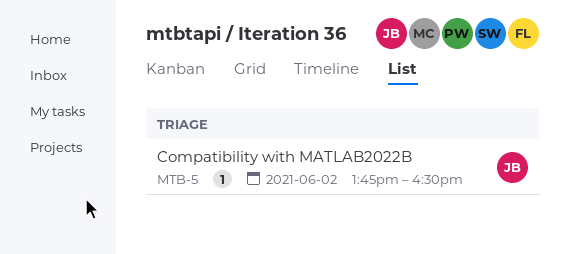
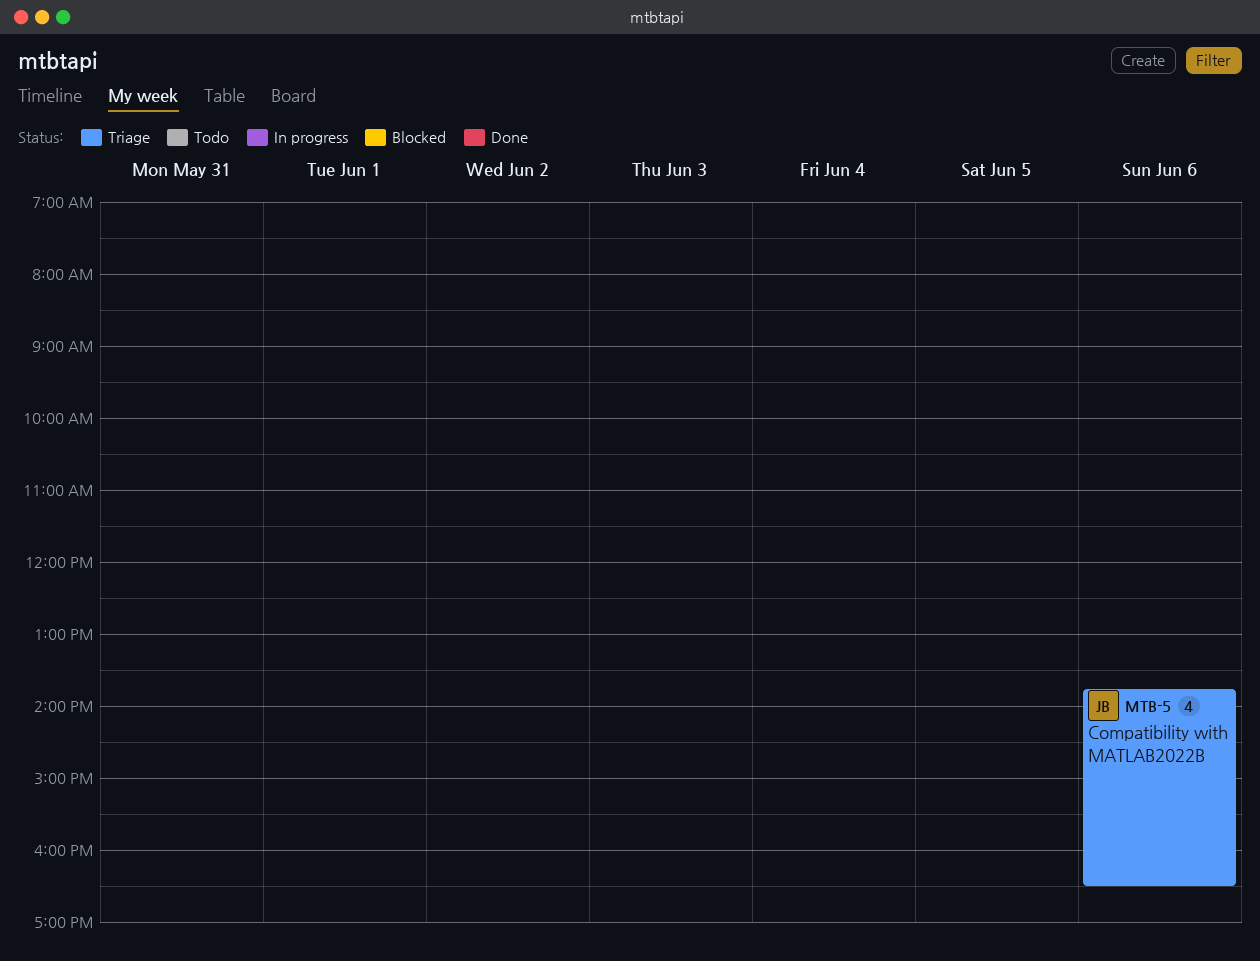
MTB-5, estimate: 1 -> 4
MTB-5, day: Jun 2 -> Jun 6

